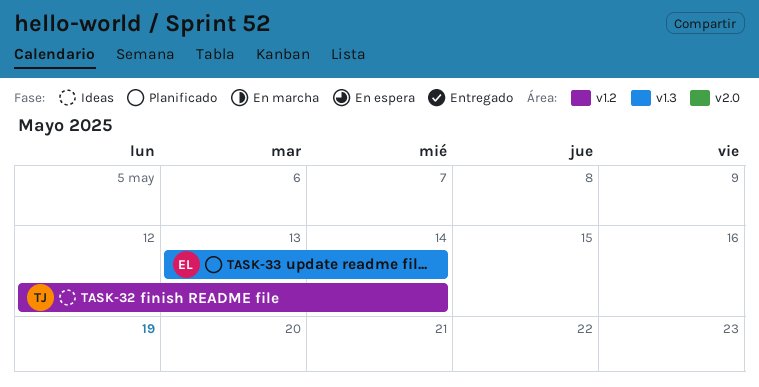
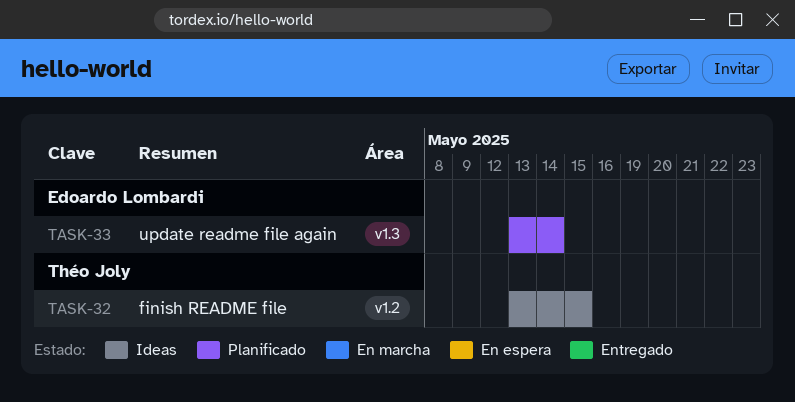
TASK-32, start: May 12 -> May 13
TASK-32, due: May 14 -> May 15

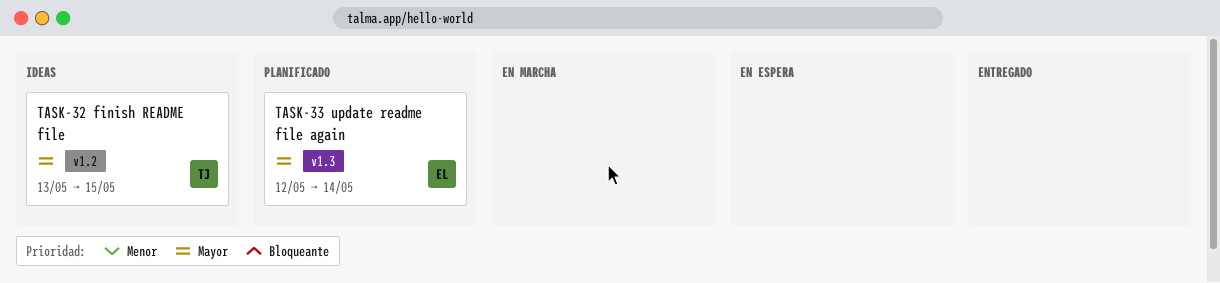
TASK-33, start: May 13 -> May 12

